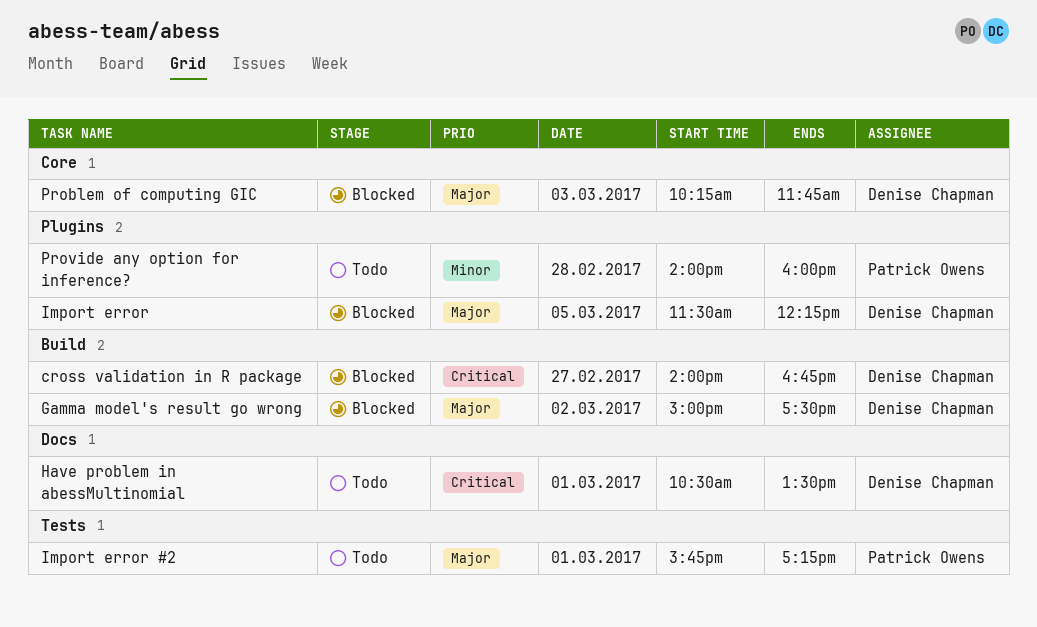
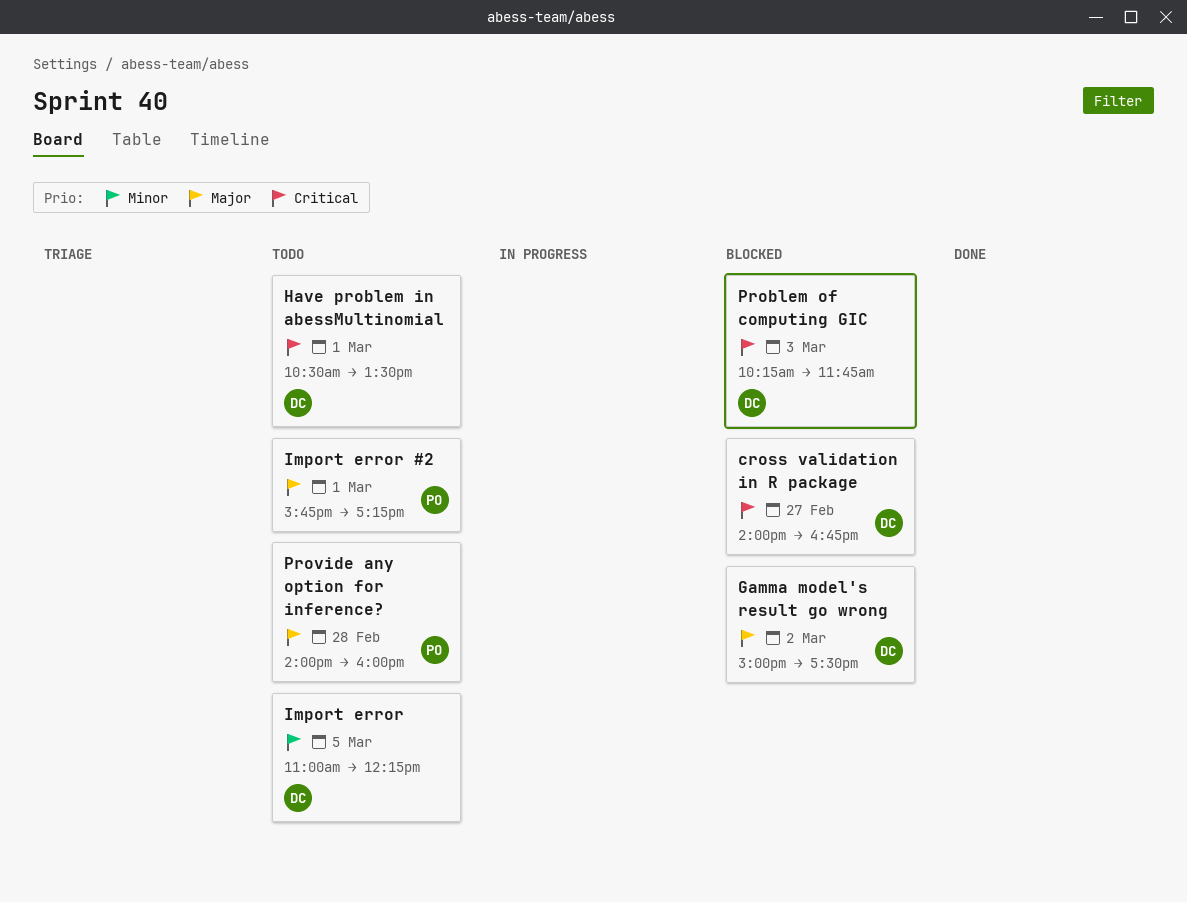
Import error, status: Blocked -> Todo
Import error, priority: Major -> Minor
Import error, begins: 11:30 -> 11:00
Problem of computing GIC, priority: Major -> Critical
Provide any option for inference?, priority: Minor -> Major

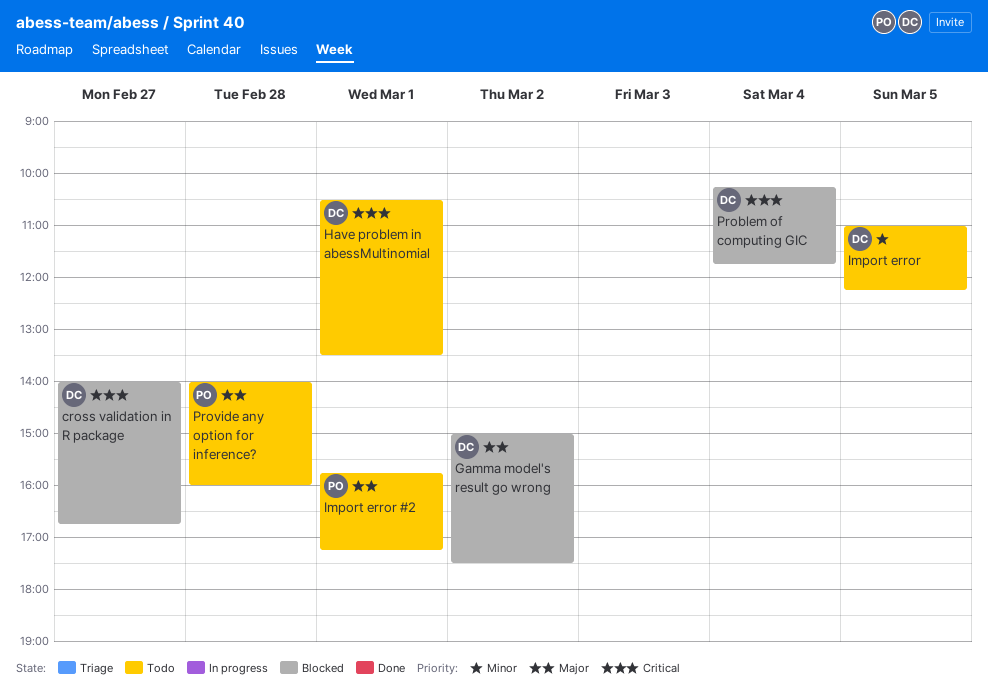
Problem of computing GIC, day: Mar 3 -> Mar 4

